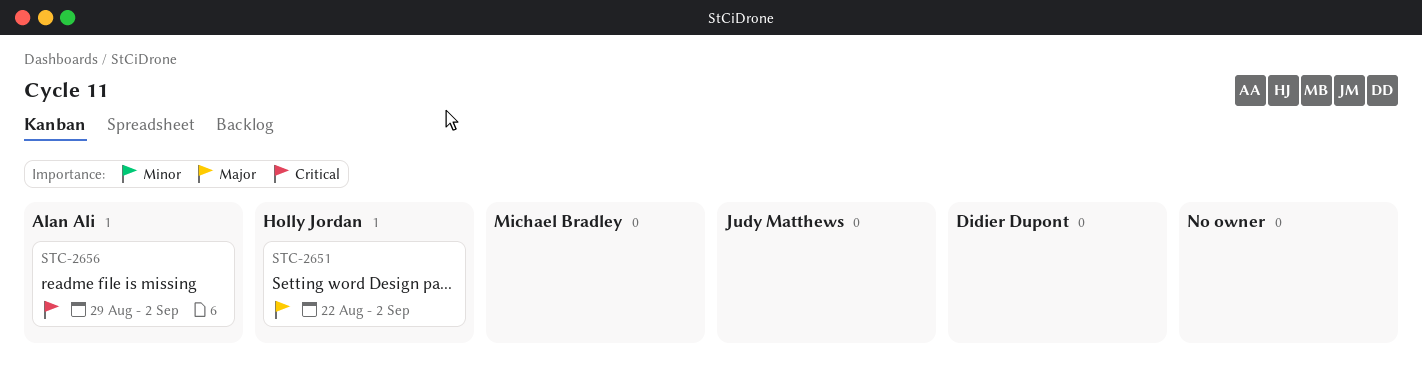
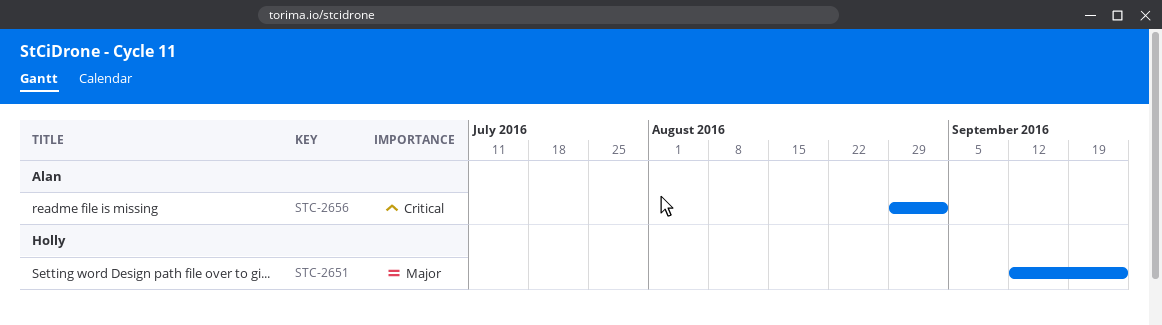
STC-2651, start: Aug 22 -> Sep 12
STC-2651, due: Sep 2 -> Sep 23

